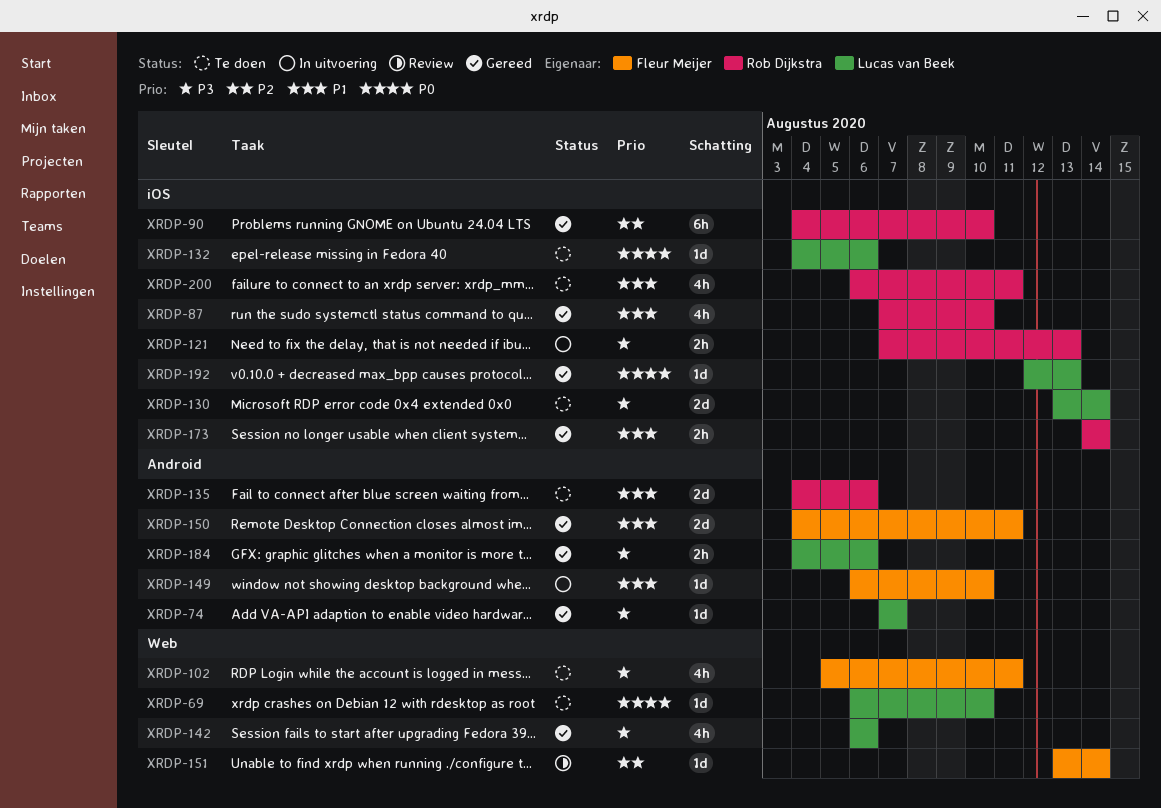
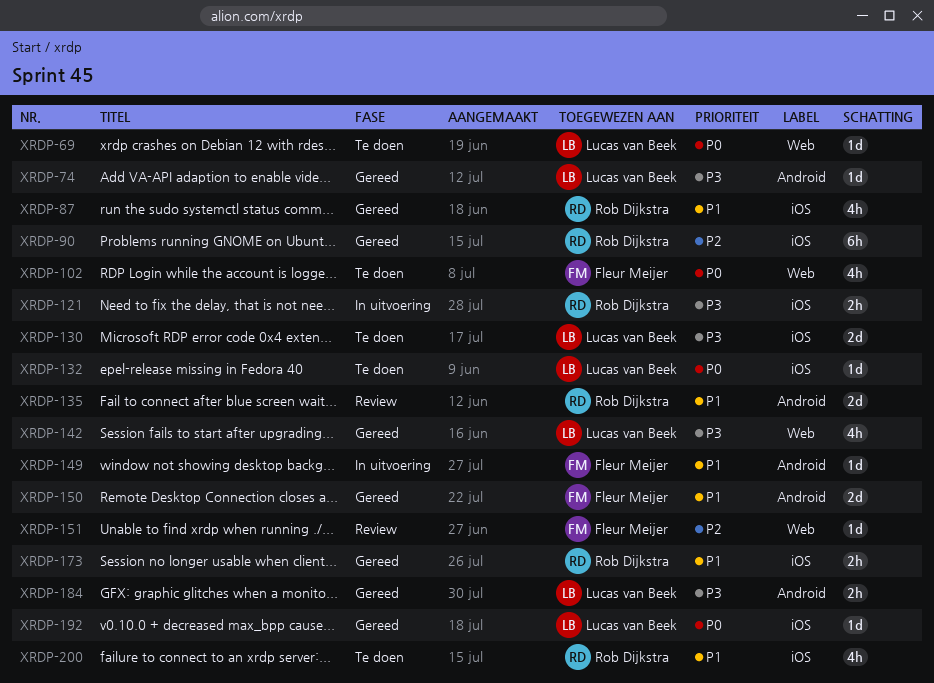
XRDP-102, priority: P3 -> P0
XRDP-135, status: Te doen -> Review

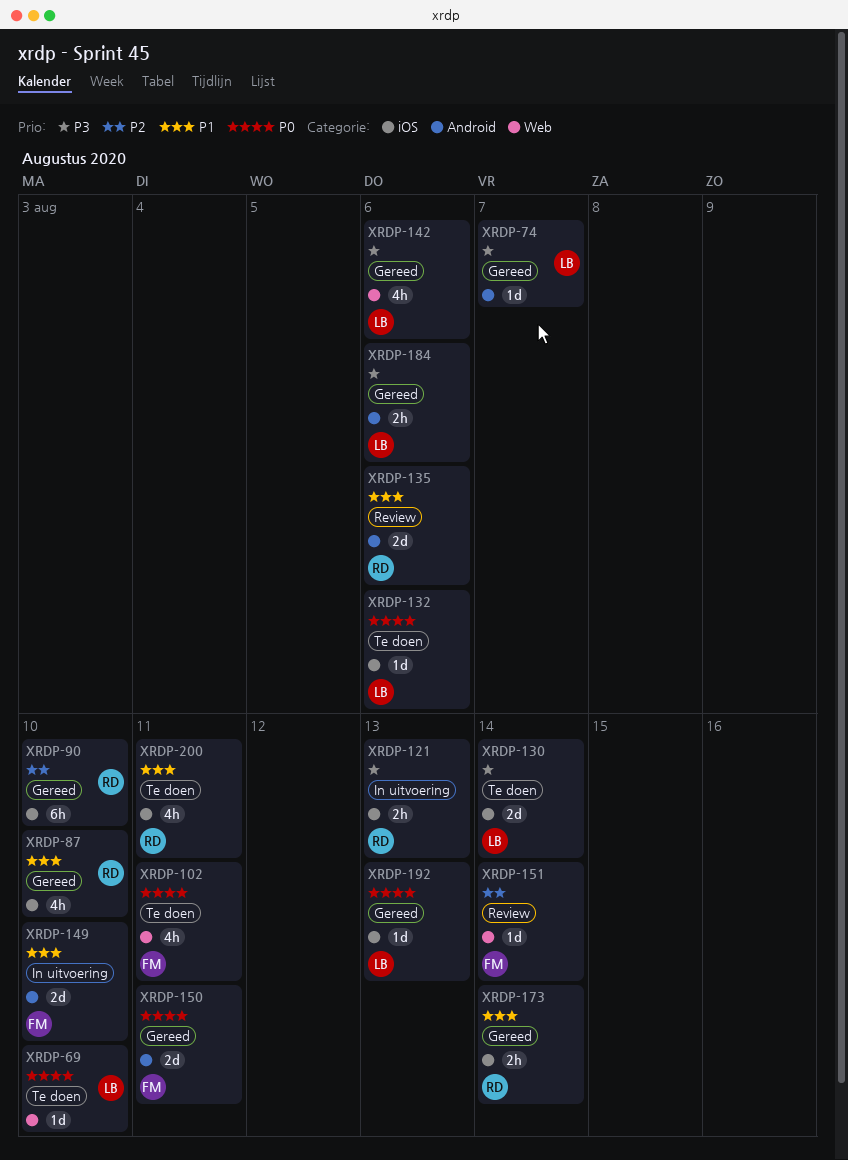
XRDP-149, estimate: 1d -> 2d
XRDP-150, priority: P1 -> P0

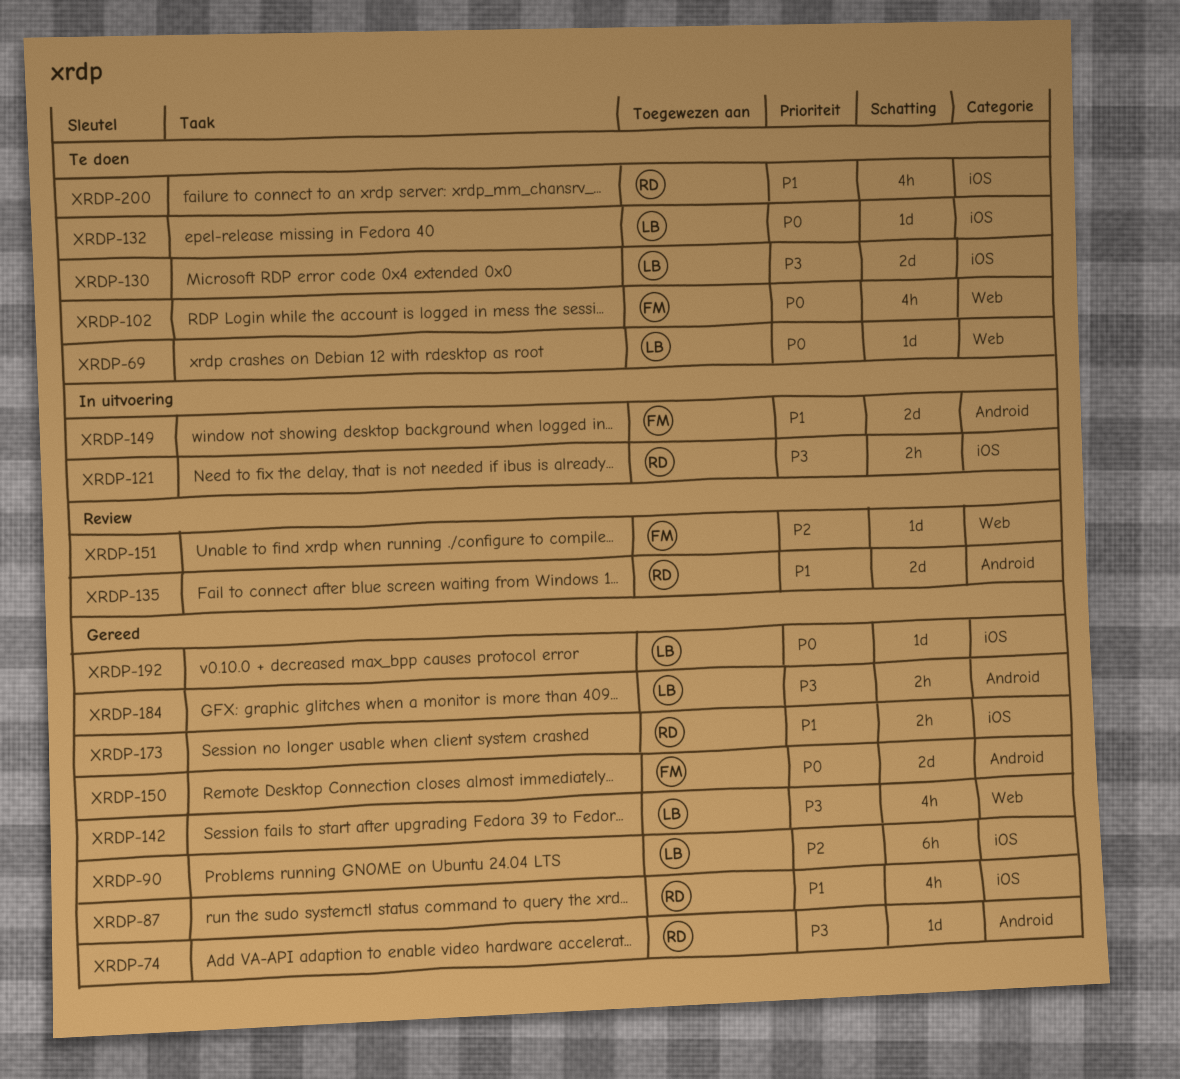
XRDP-74, owner: LB -> RD
XRDP-90, owner: RD -> LB

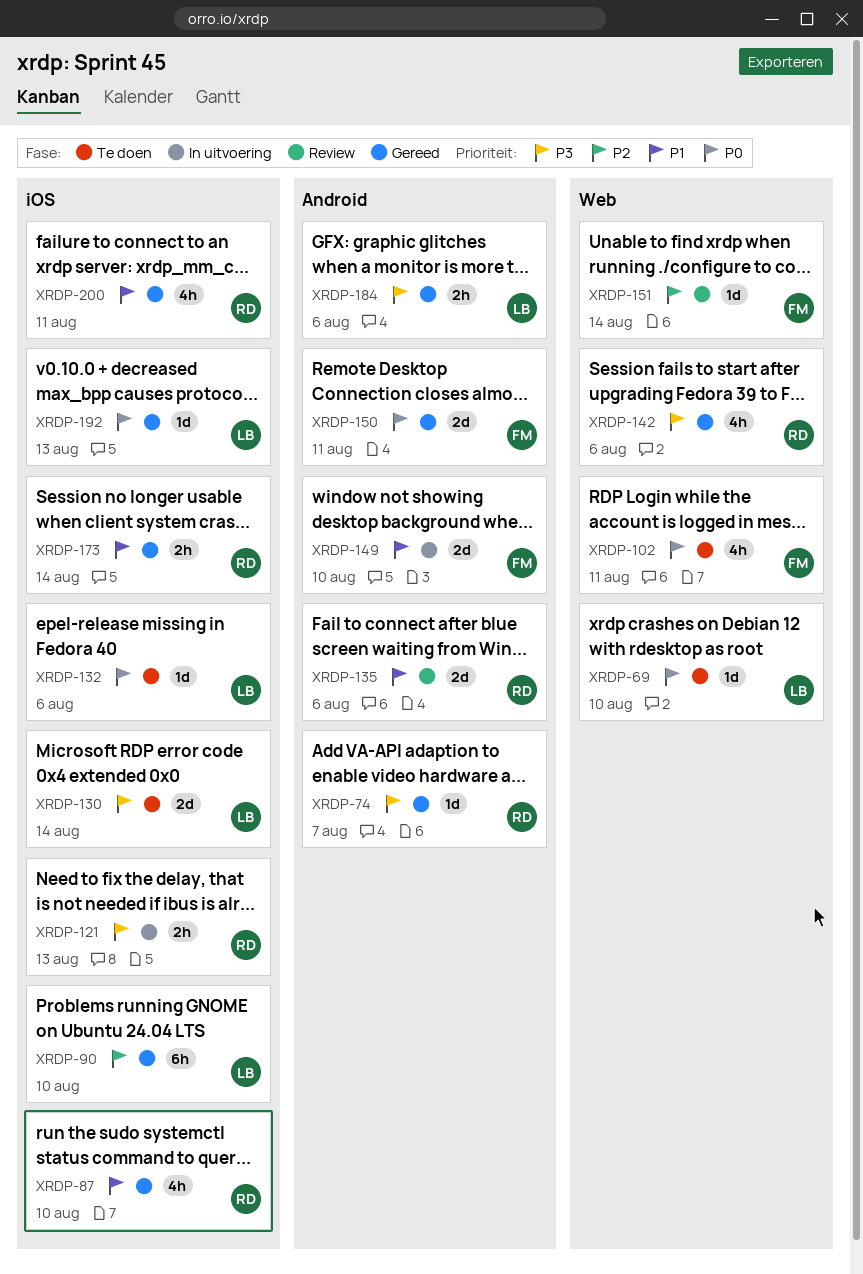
XRDP-142, owner: LB -> RD
XRDP-200, status: Te doen -> Gereed

